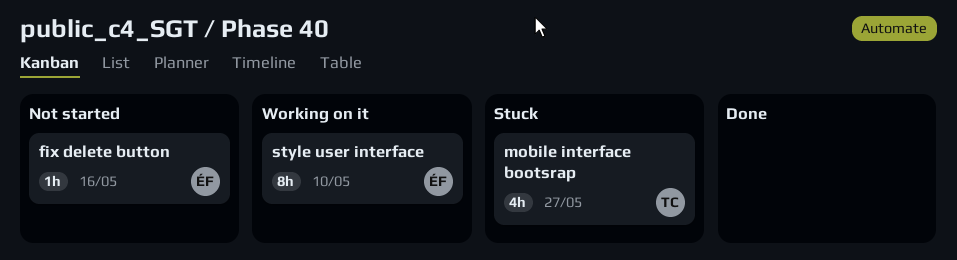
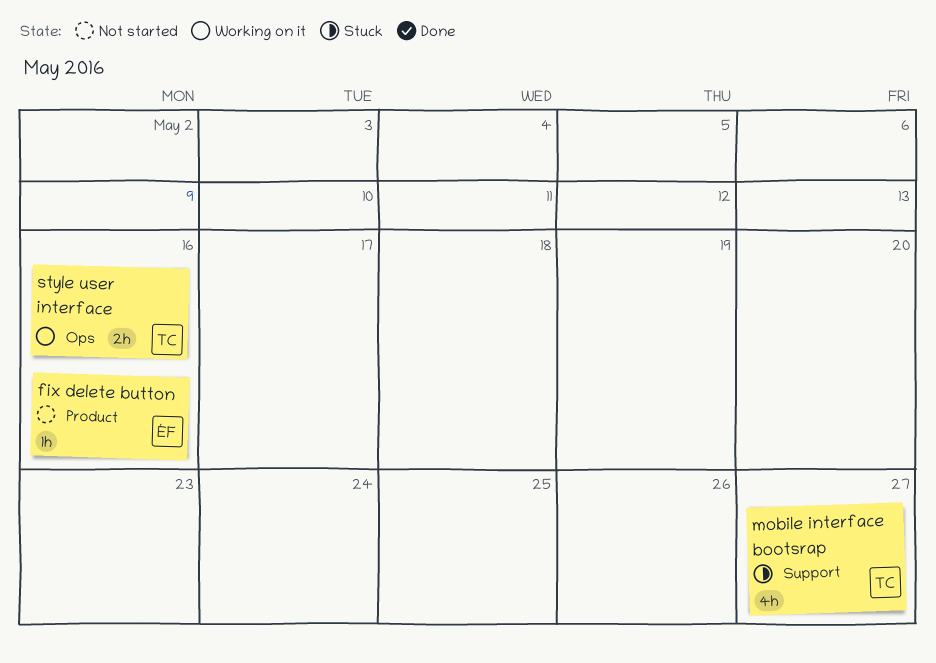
style user interface, owner: ÉF -> TC
style user interface, estimate: 8h -> 2h
style user interface, due: May 10 -> May 16

